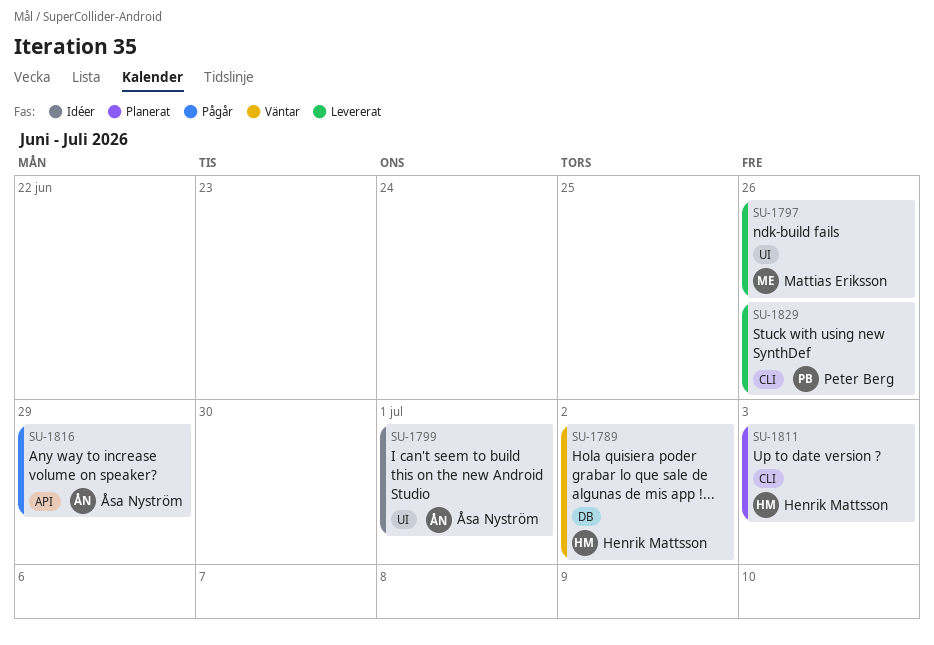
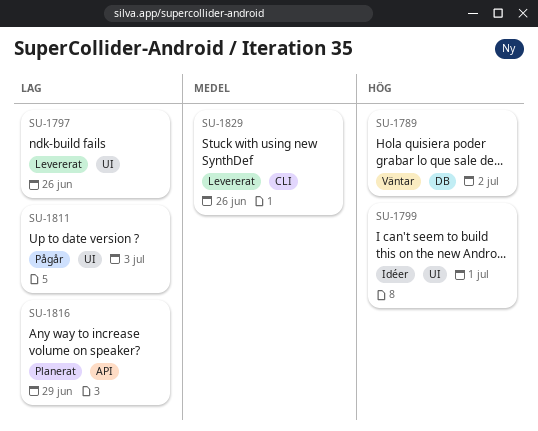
SU-1811, status: Planerat -> Pågår
SU-1811, label: CLI -> UI
SU-1816, status: Pågår -> Planerat

